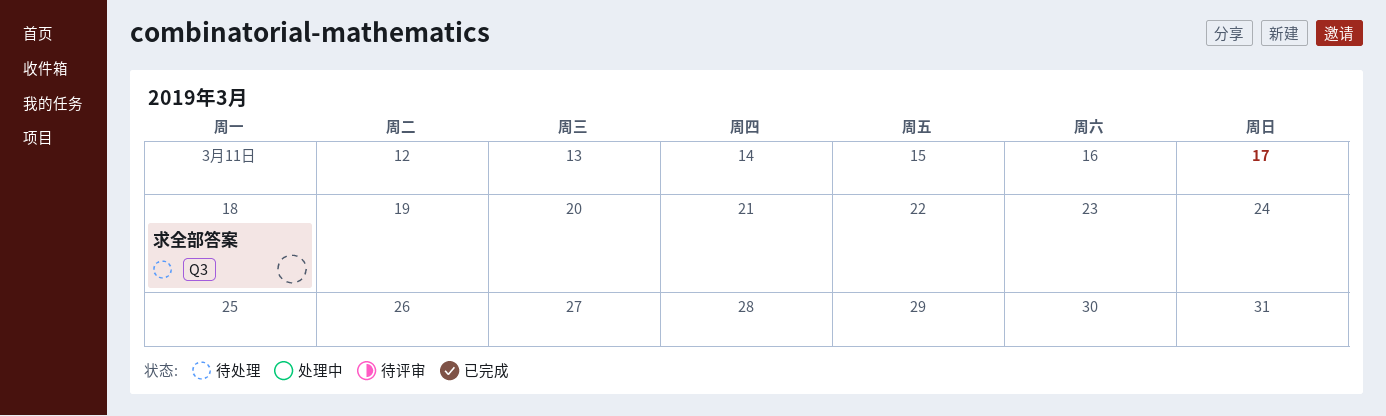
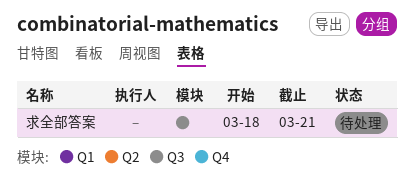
求全部答案, due: Mar 18 -> Mar 21

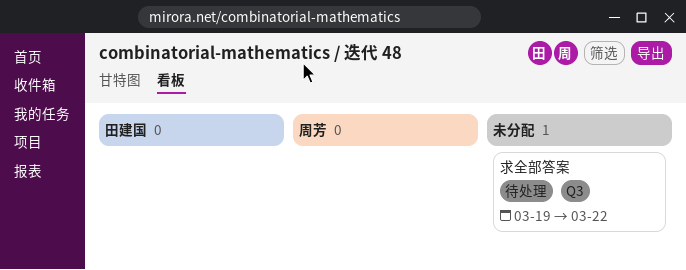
求全部答案, start: Mar 18 -> Mar 19
求全部答案, due: Mar 21 -> Mar 22

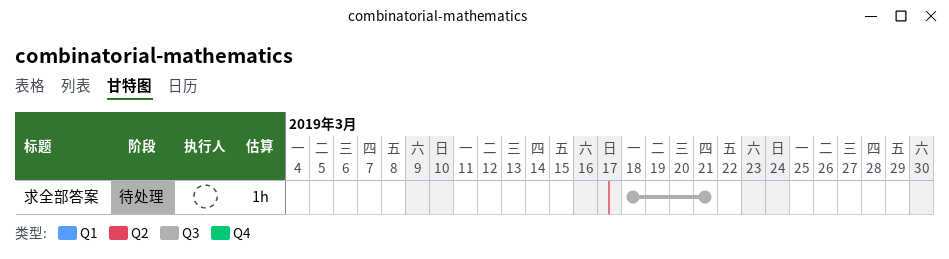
求全部答案, start: Mar 19 -> Mar 18
求全部答案, due: Mar 22 -> Mar 21

